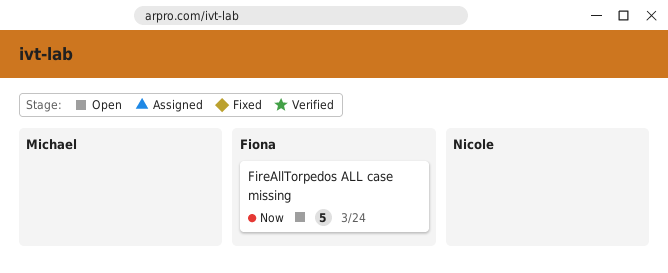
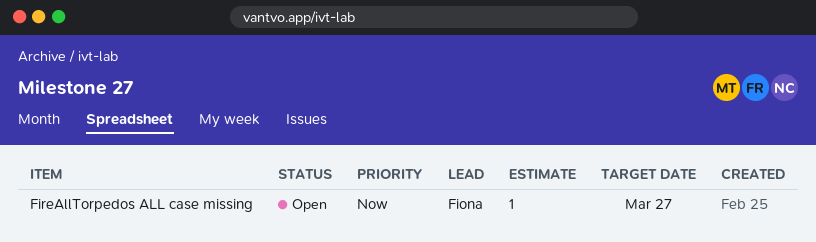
FireAllTorpedos ALL case missing, estimate: 5 -> 1
FireAllTorpedos ALL case missing, due: Mar 24 -> Mar 27

